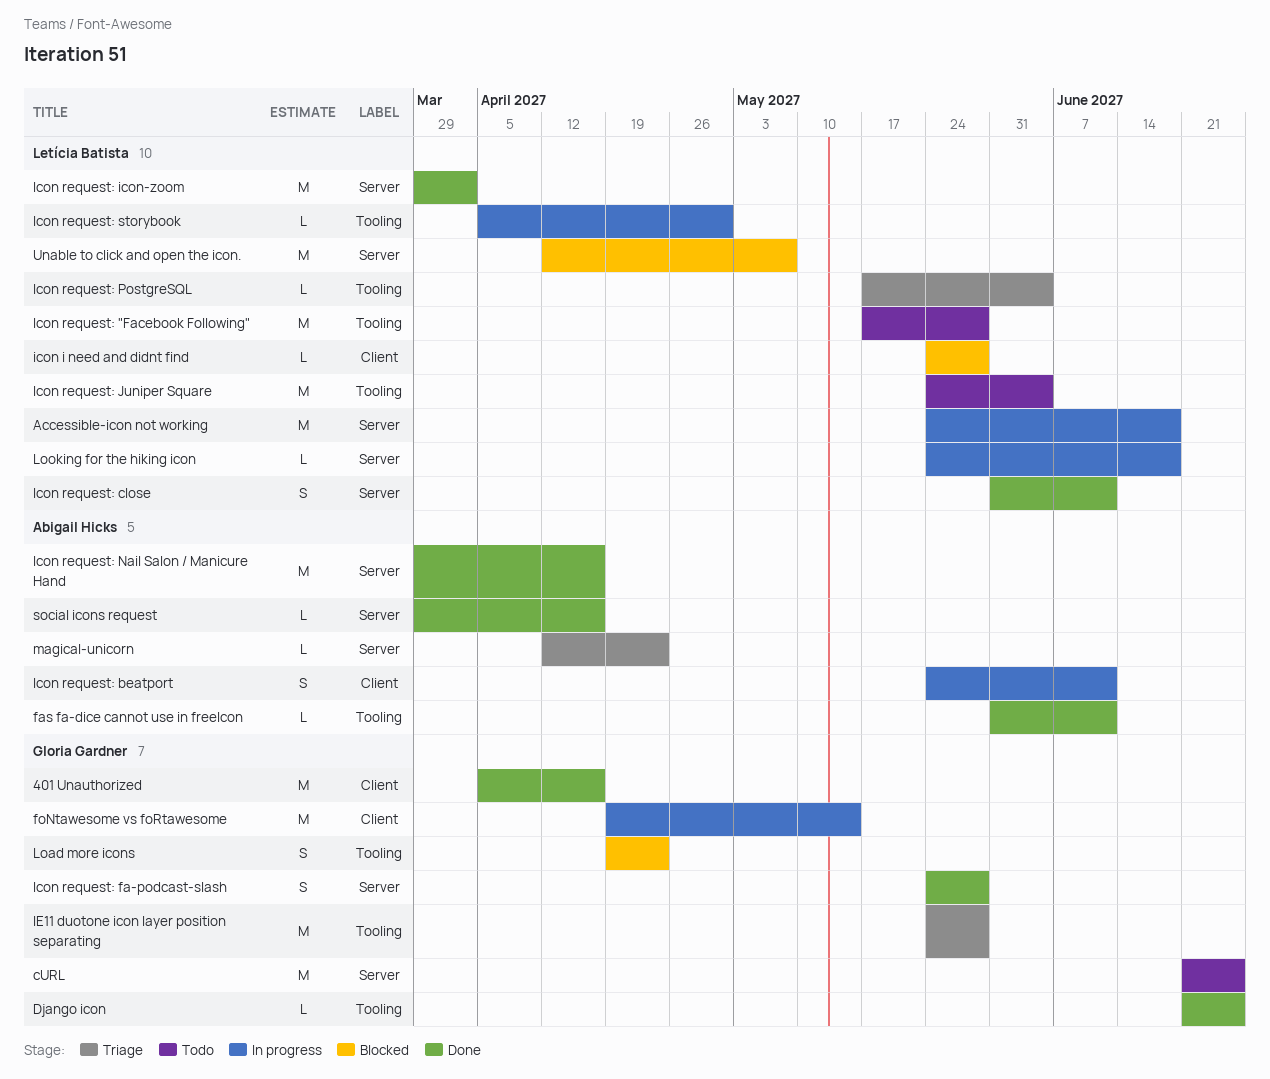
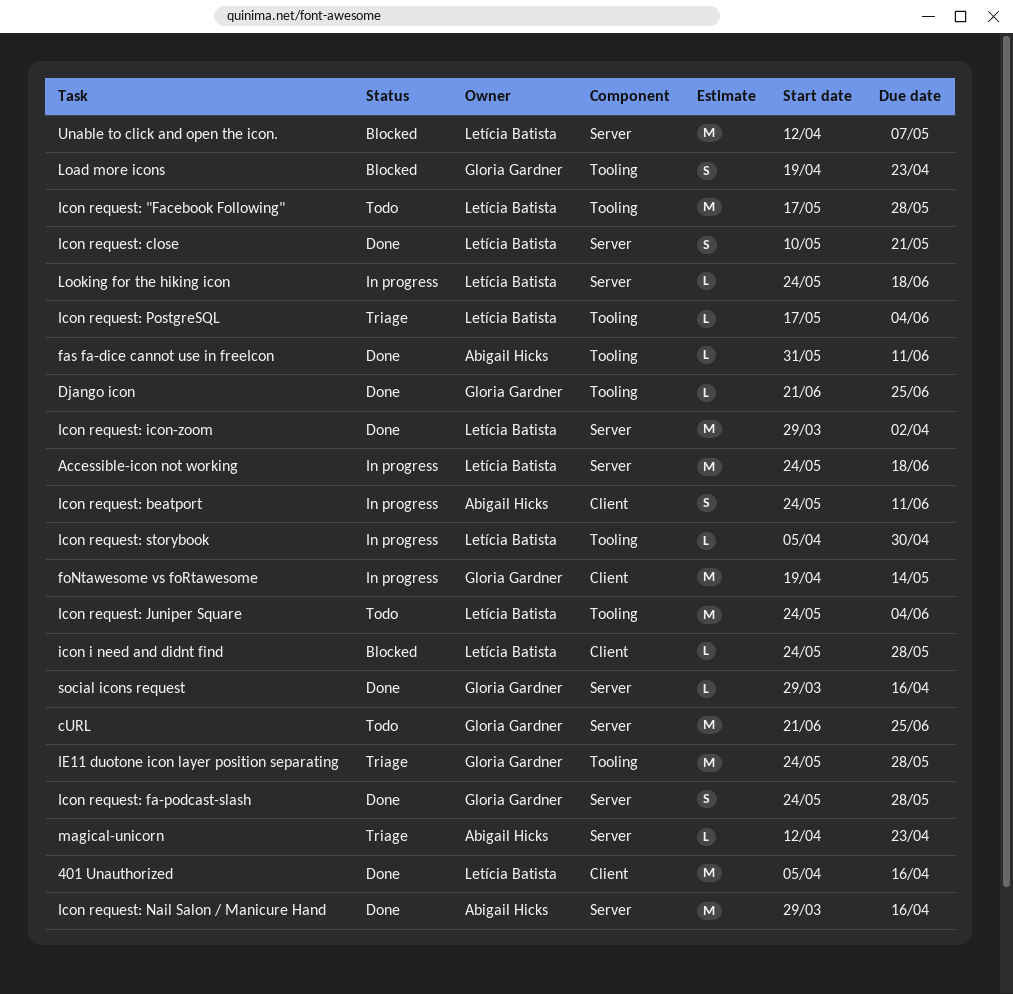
401 Unauthorized, owner: Gloria Gardner -> Letícia Batista
Icon request: close, start: May 31 -> May 10
Icon request: close, due: Jun 11 -> May 21
social icons request, owner: Abigail Hicks -> Gloria Gardner

